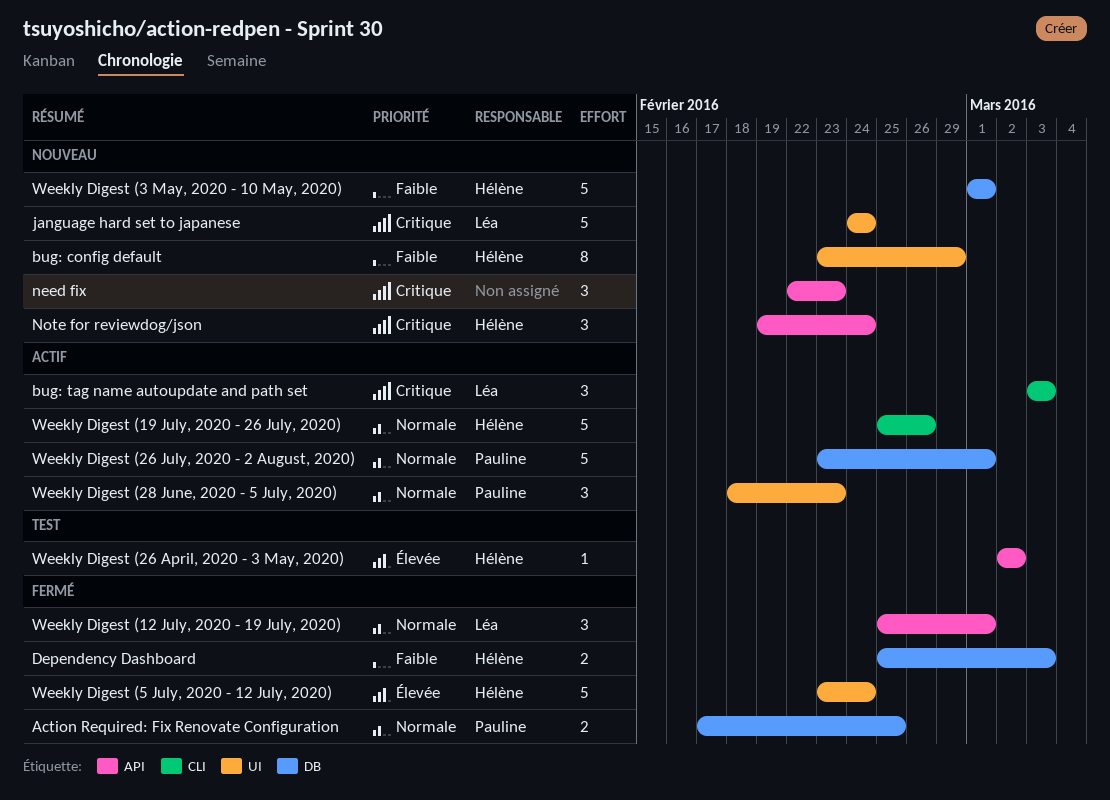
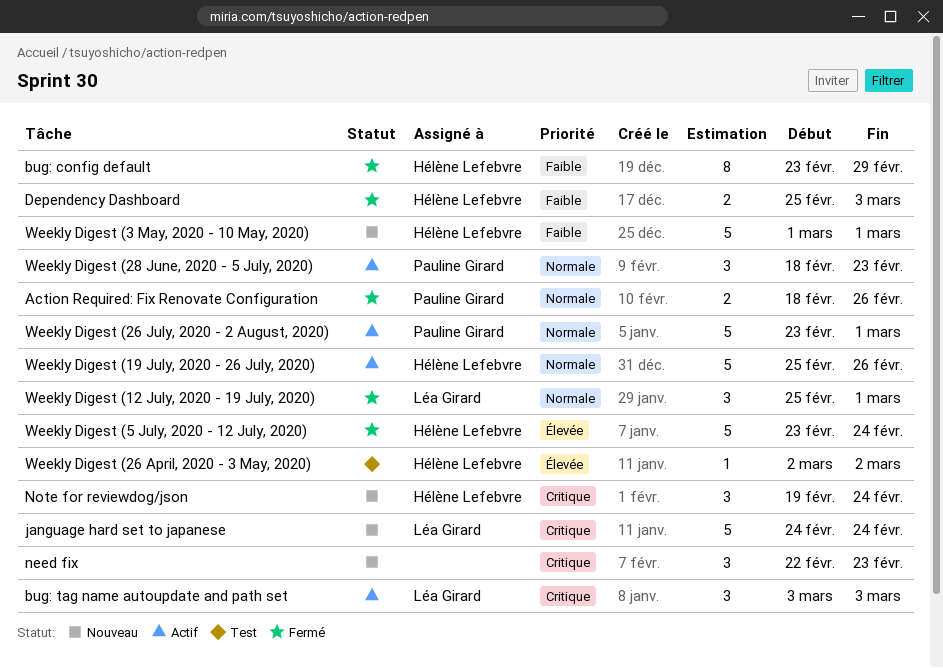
Action Required: Fix Renovate Configuration, start: Feb 17 -> Feb 18
Action Required: Fix Renovate Configuration, due: Feb 25 -> Feb 26
bug: config default, status: Nouveau -> Fermé

